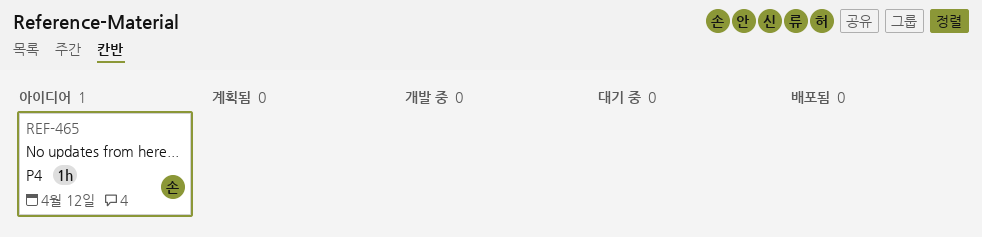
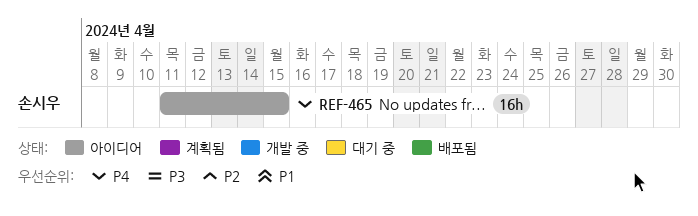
REF-465, estimate: 1h -> 16h
REF-465, due: Apr 12 -> Apr 15

